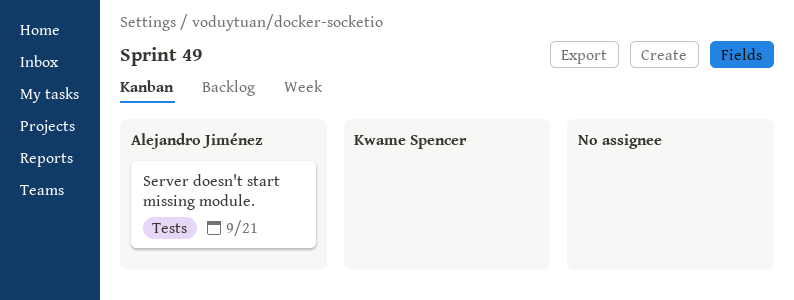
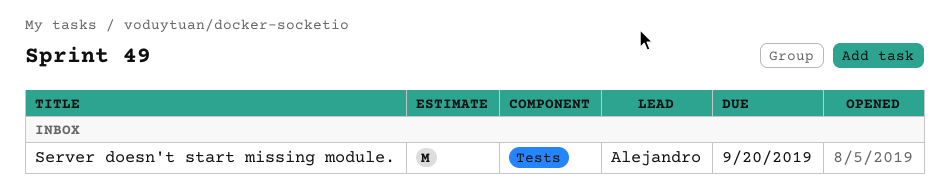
Server doesn't start missing module., due: Sep 21 -> Sep 20

